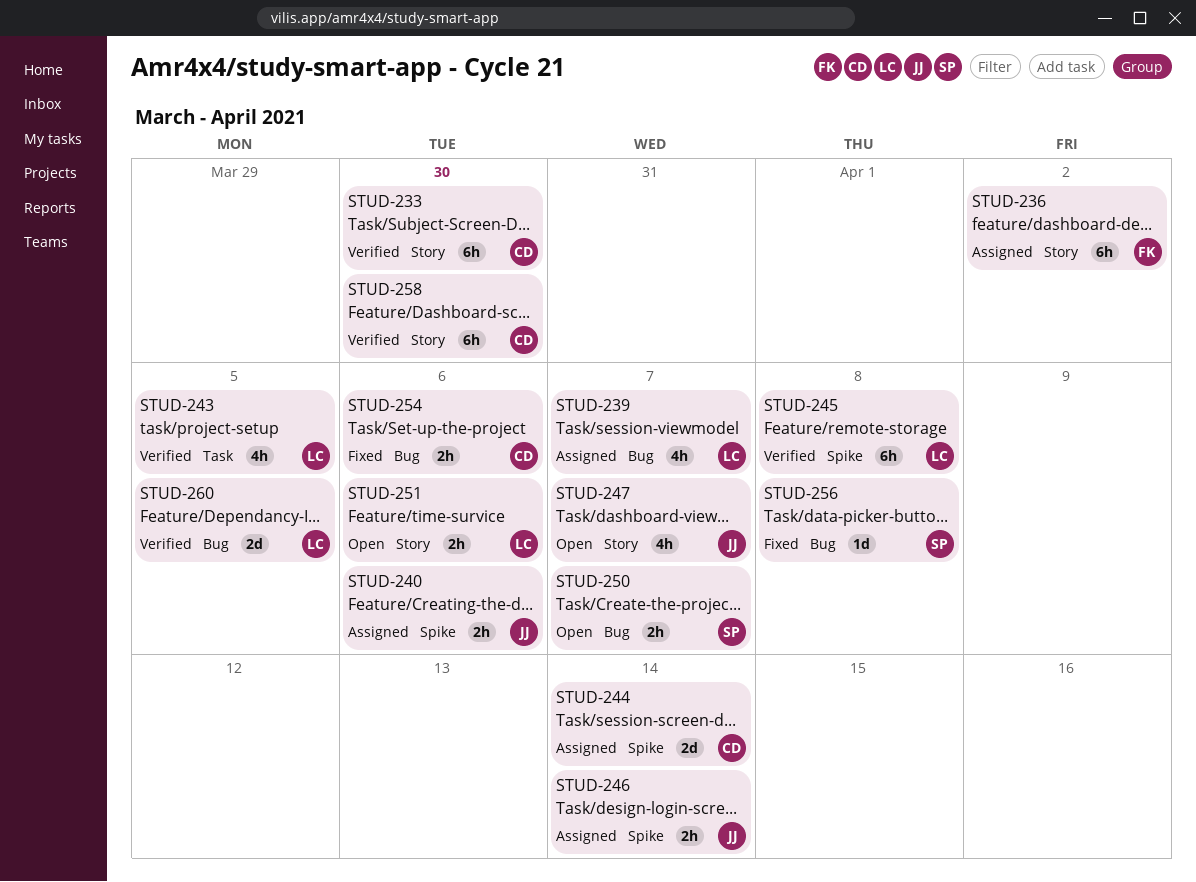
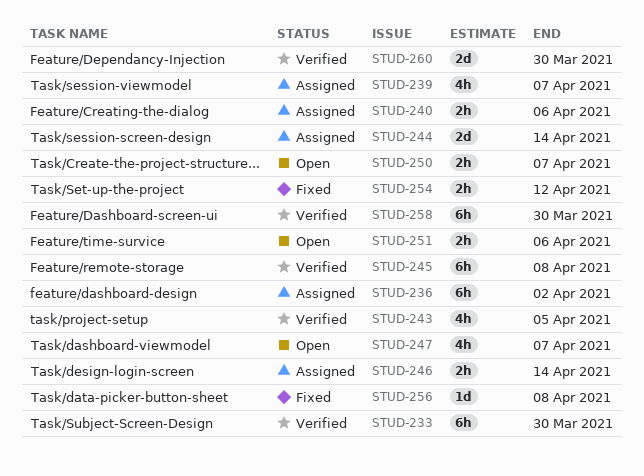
STUD-254, due: Apr 6 -> Apr 12
STUD-260, due: Apr 5 -> Mar 30

